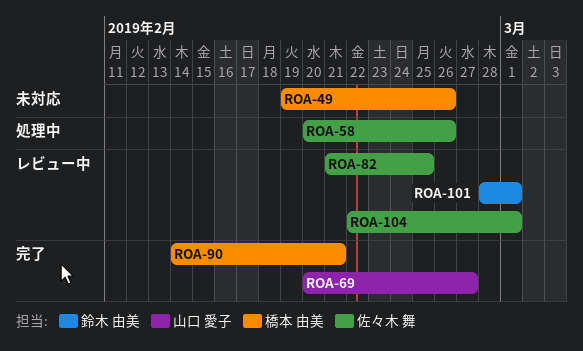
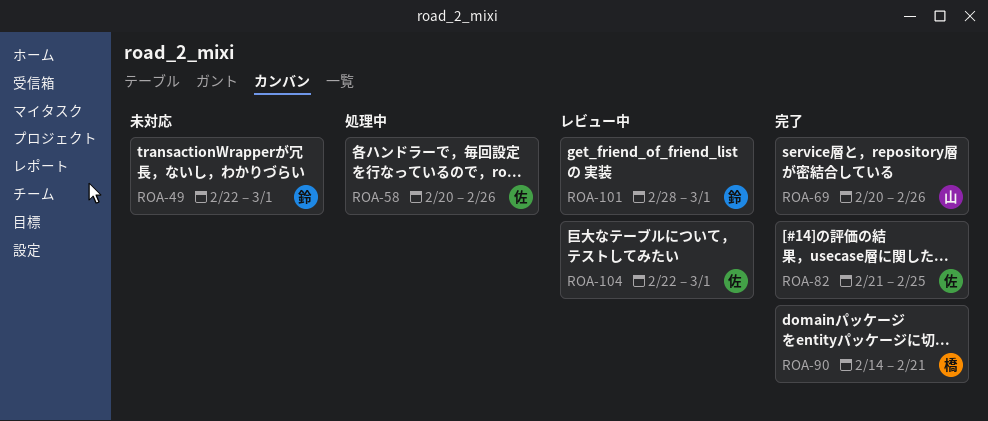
ROA-49, owner: 橋本 由美 -> 鈴木 由美
ROA-49, start: Feb 19 -> Feb 22
ROA-49, due: Feb 26 -> Mar 1
ROA-69, due: Feb 27 -> Feb 26
ROA-82, status: レビュー中 -> 完了

